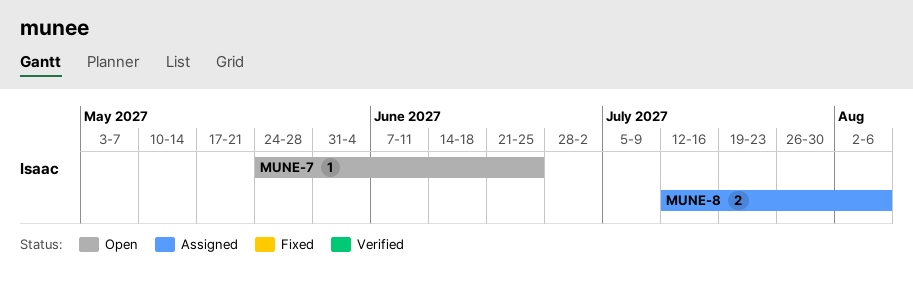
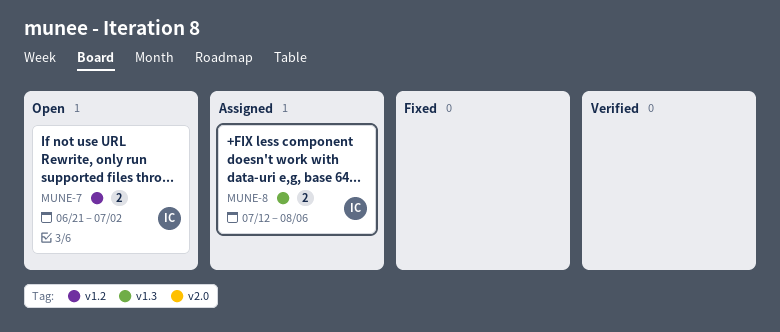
MUNE-7, estimate: 1 -> 2
MUNE-7, start: May 24 -> Jun 21
MUNE-7, due: Jun 25 -> Jul 2

